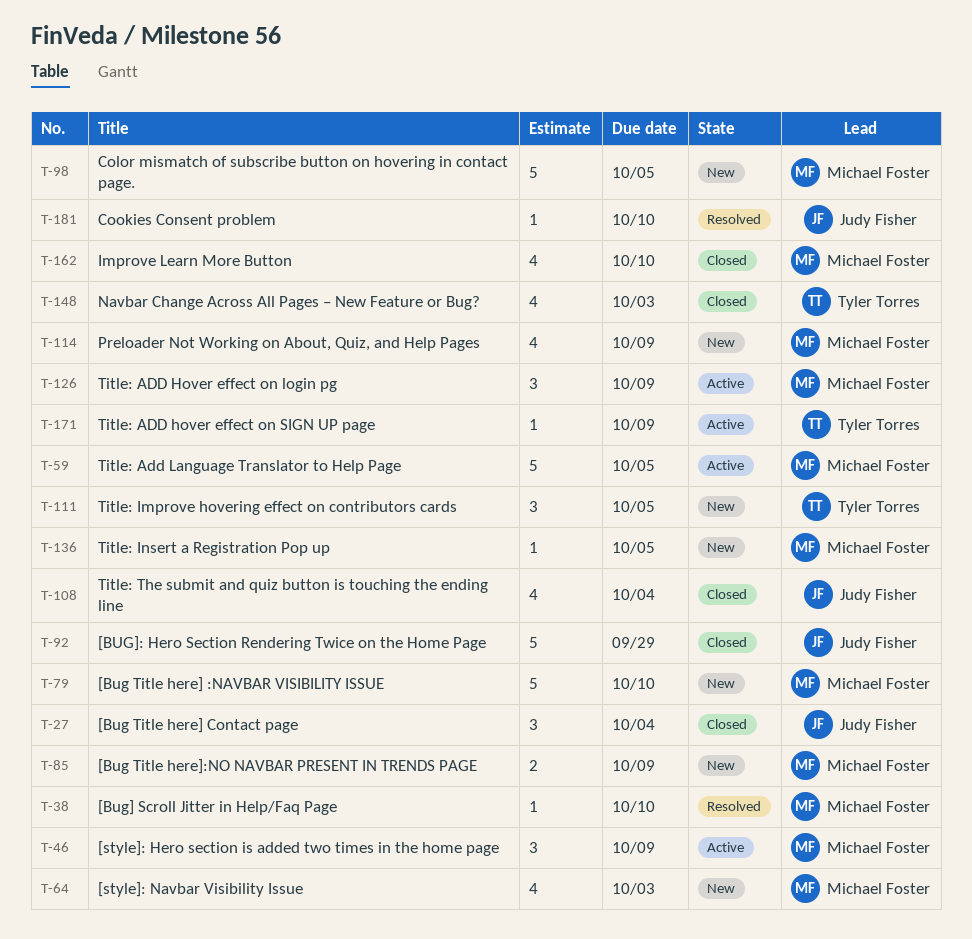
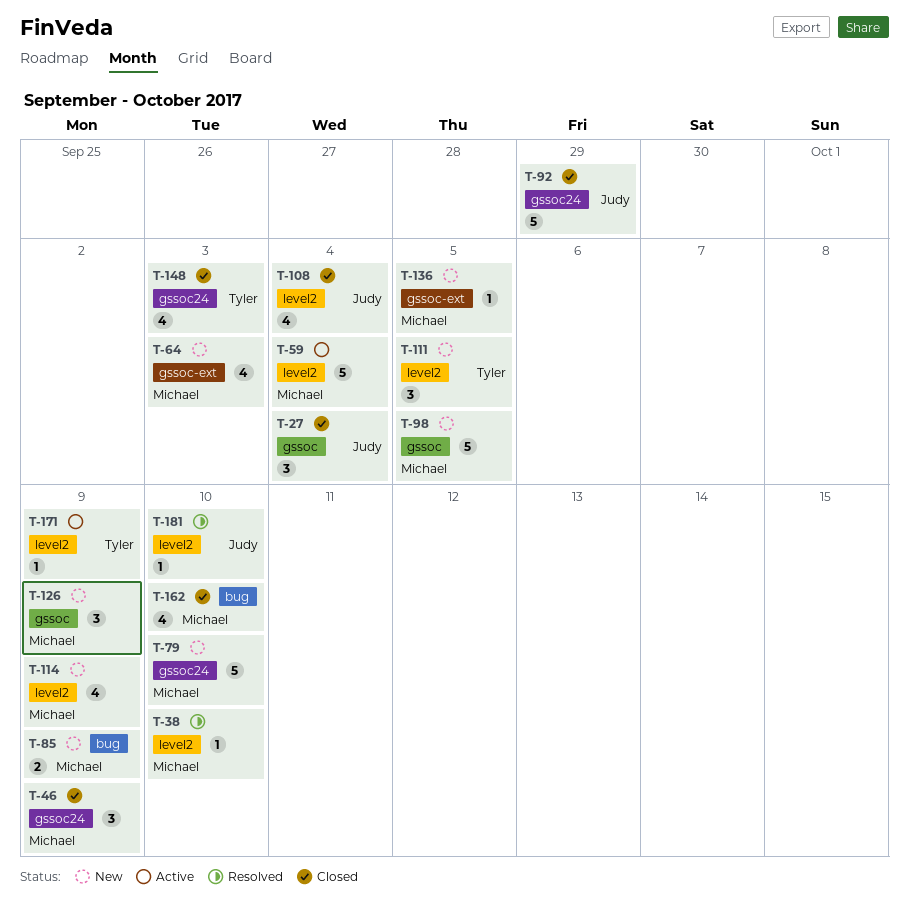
T-46, status: Active -> Closed
T-59, due: Oct 5 -> Oct 4
T-126, status: Active -> New

